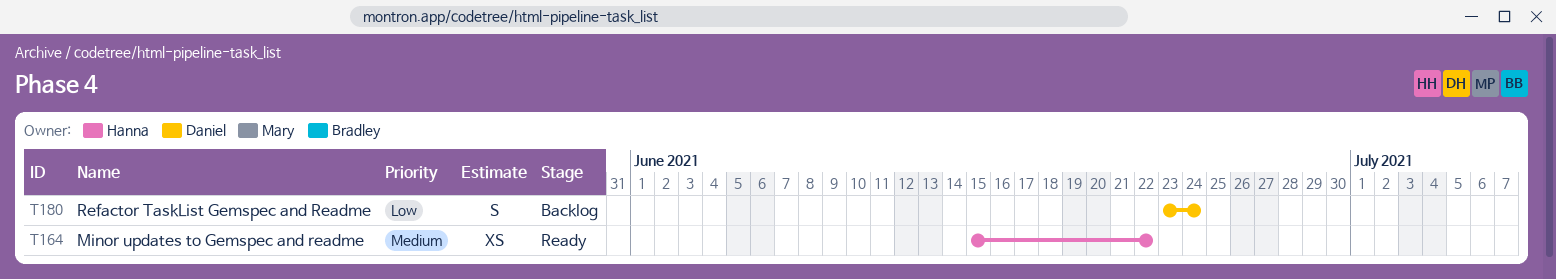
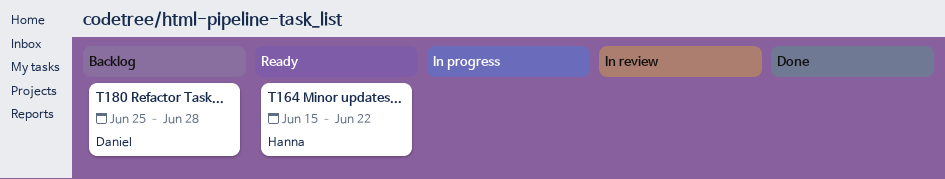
T180, start: Jun 23 -> Jun 25
T180, due: Jun 24 -> Jun 28

